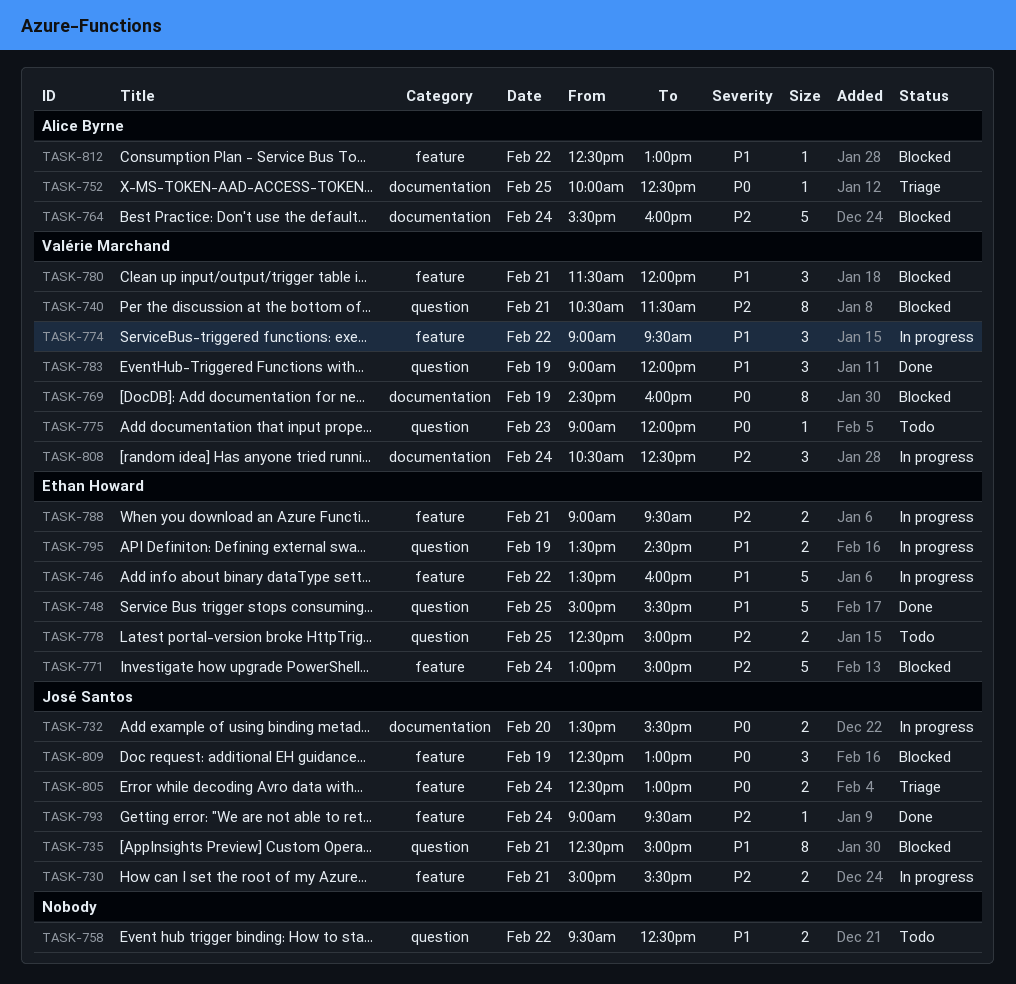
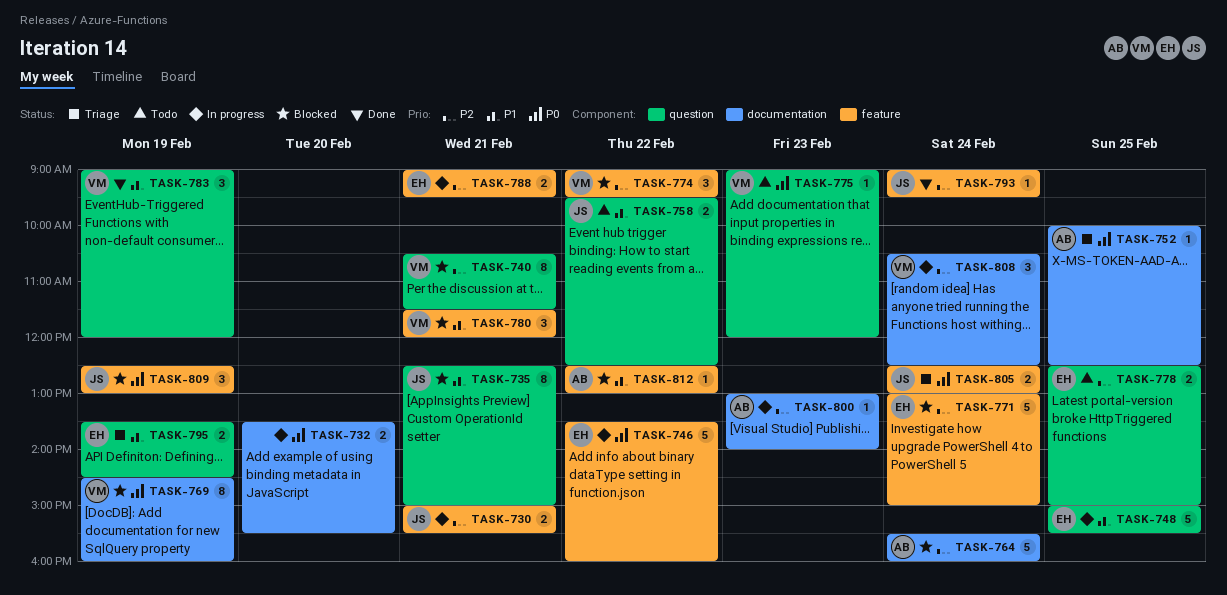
TASK-732, owner: José Santos -> none
TASK-746, priority: P1 -> P0
TASK-748, status: Done -> In progress
TASK-758, owner: none -> José Santos
TASK-774, status: In progress -> Blocked
TASK-774, priority: P1 -> P2
TASK-795, status: In progress -> Triage
TASK-800: none -> present

